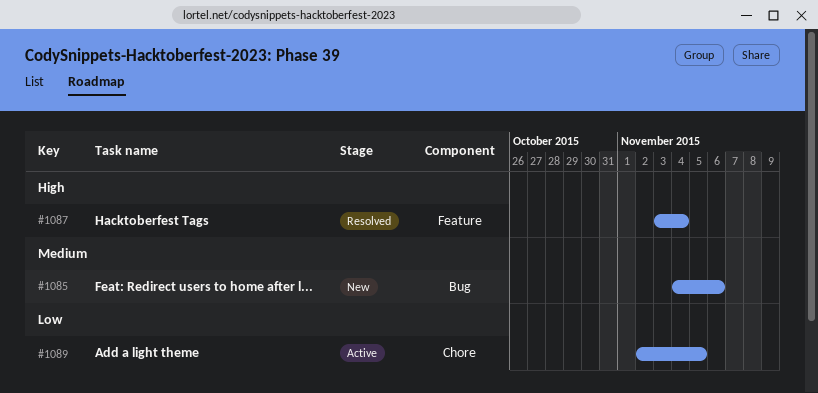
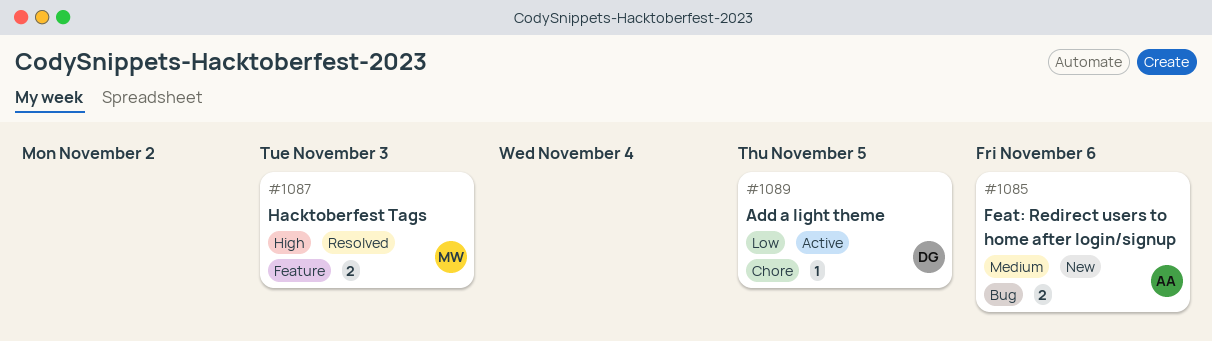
#1087, due: Nov 4 -> Nov 3

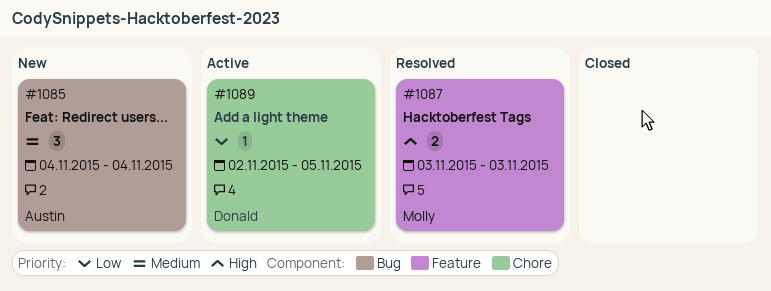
#1085, estimate: 2 -> 3
#1085, due: Nov 6 -> Nov 4

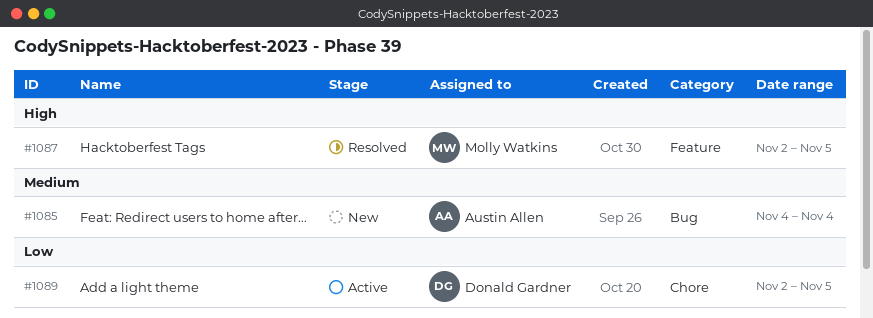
#1087, start: Nov 3 -> Nov 2
#1087, due: Nov 3 -> Nov 5

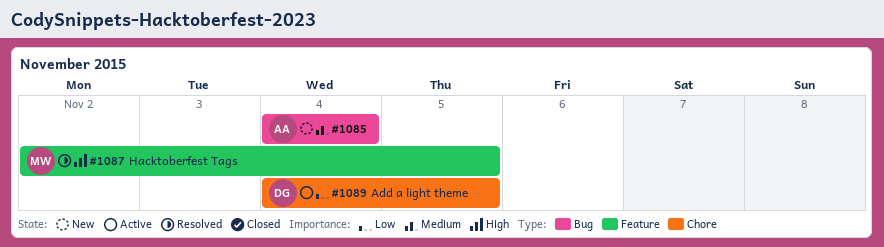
#1089, start: Nov 2 -> Nov 4

